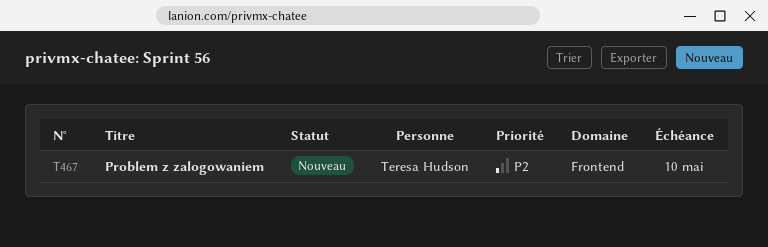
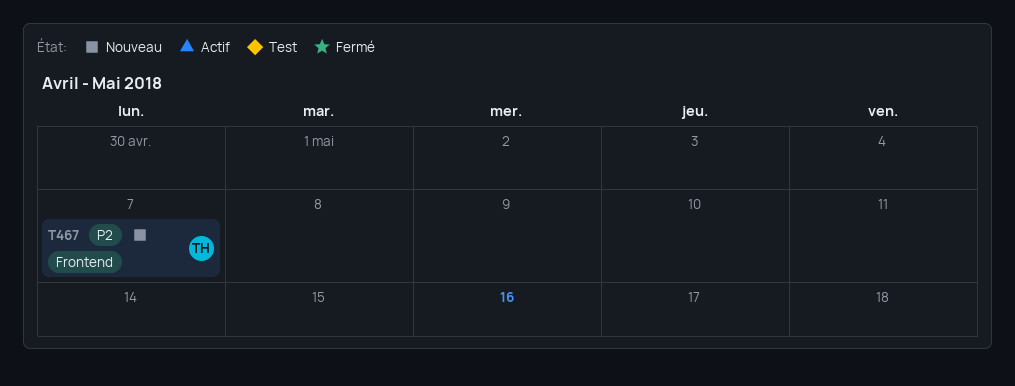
T467, due: May 10 -> May 7

